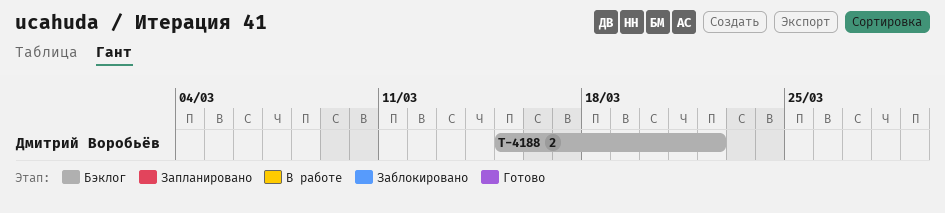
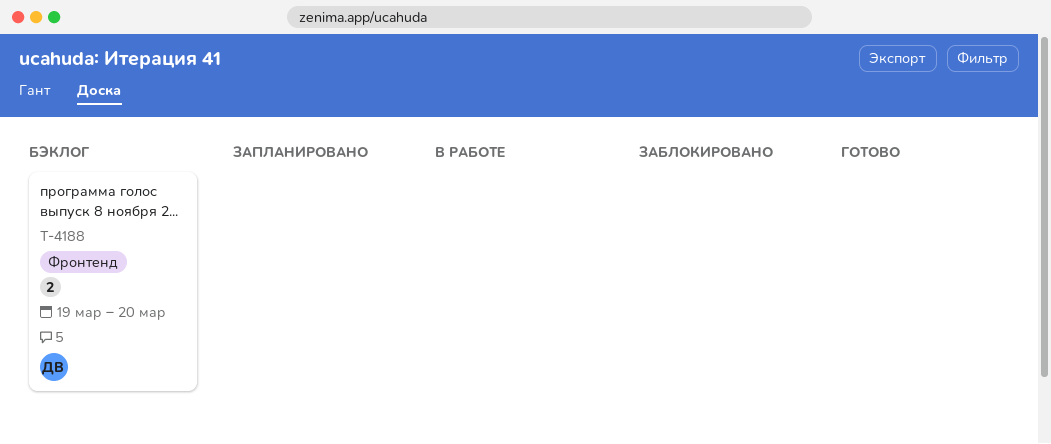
T-4188, start: Mar 15 -> Mar 19
T-4188, due: Mar 22 -> Mar 20

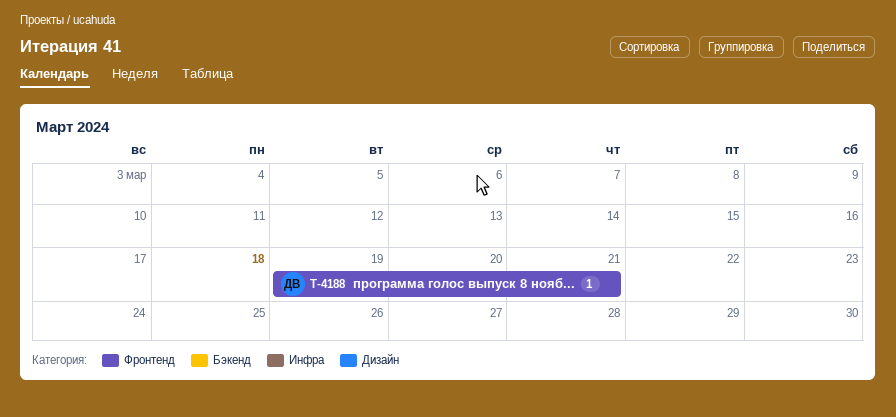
T-4188, estimate: 2 -> 1
T-4188, due: Mar 20 -> Mar 21

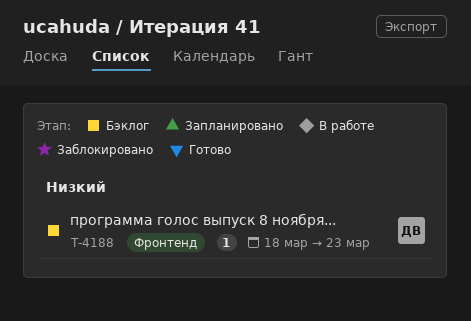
T-4188, start: Mar 19 -> Mar 18
T-4188, due: Mar 21 -> Mar 23

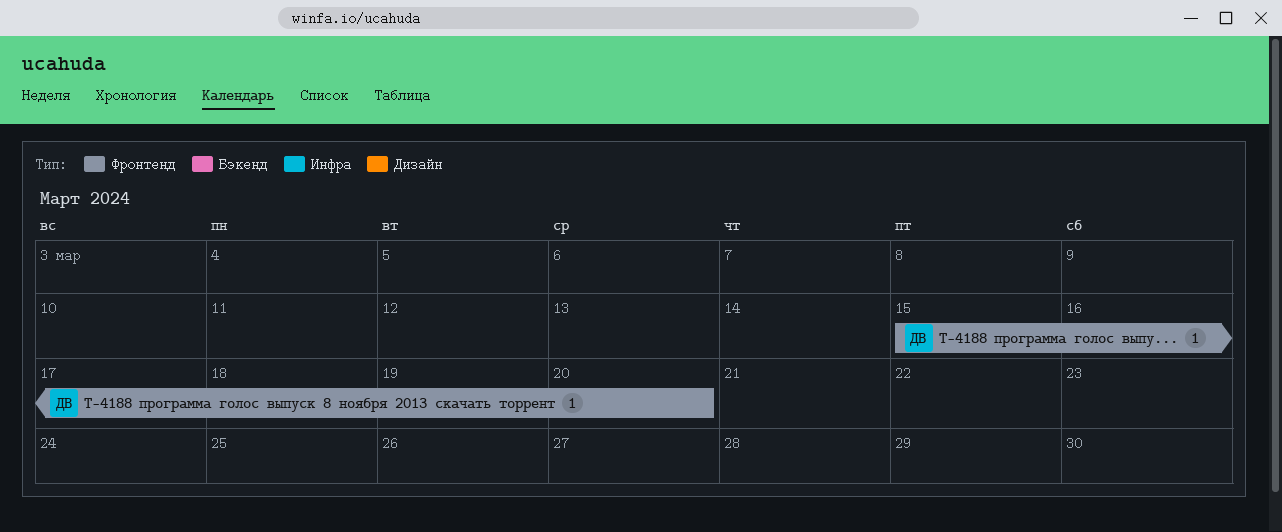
T-4188, start: Mar 18 -> Mar 15
T-4188, due: Mar 23 -> Mar 20

